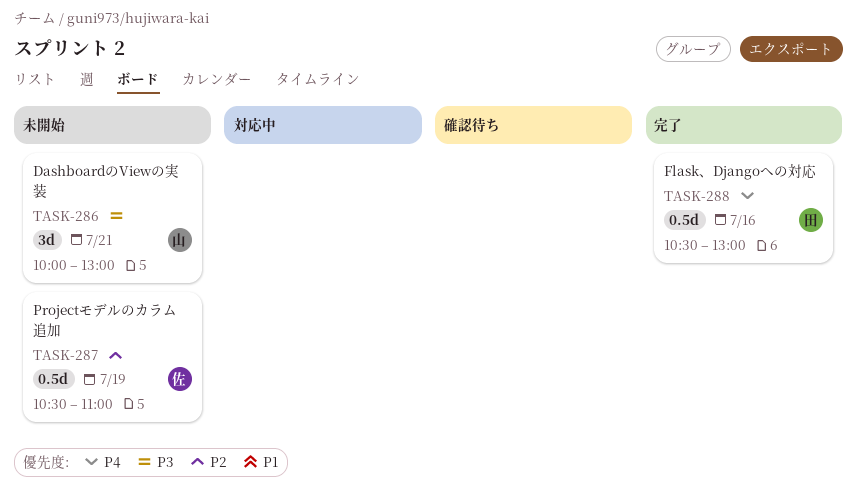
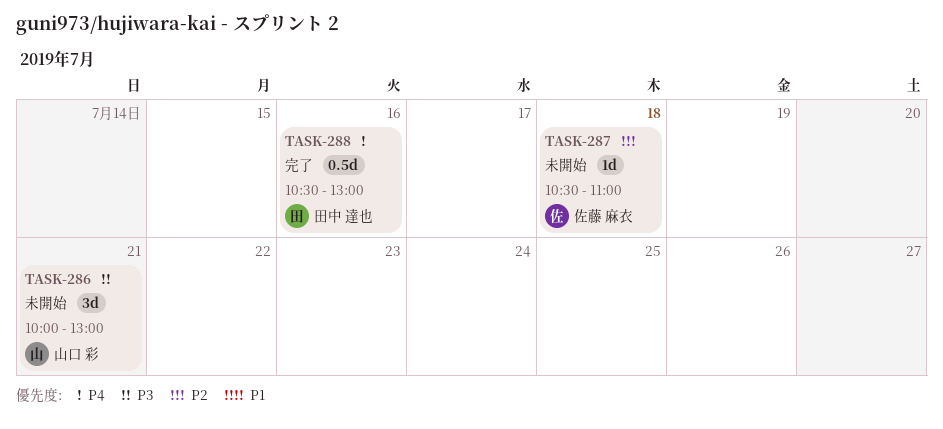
TASK-287, estimate: 0.5d -> 1d
TASK-287, day: Jul 19 -> Jul 18

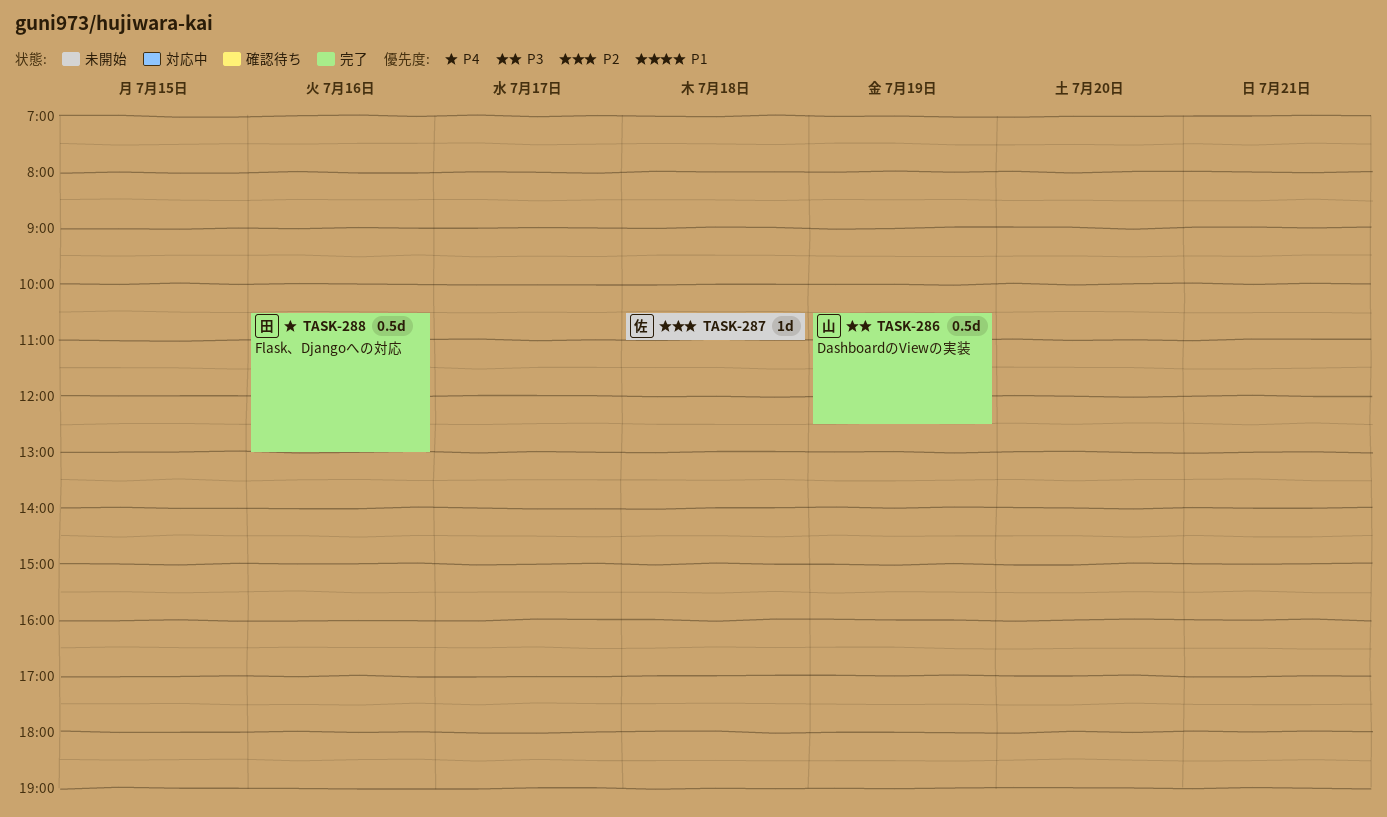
TASK-286, status: 未開始 -> 完了
TASK-286, estimate: 3d -> 0.5d
TASK-286, day: Jul 21 -> Jul 19
TASK-286, begins: 10:00 -> 10:30
TASK-286, ends: 13:00 -> 12:30

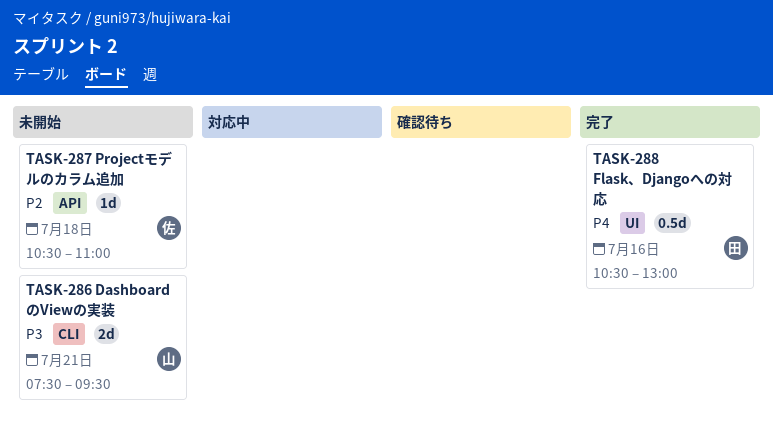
TASK-286, status: 完了 -> 未開始
TASK-286, estimate: 0.5d -> 2d
TASK-286, day: Jul 19 -> Jul 21
TASK-286, begins: 10:30 -> 07:30
TASK-286, ends: 12:30 -> 09:30

